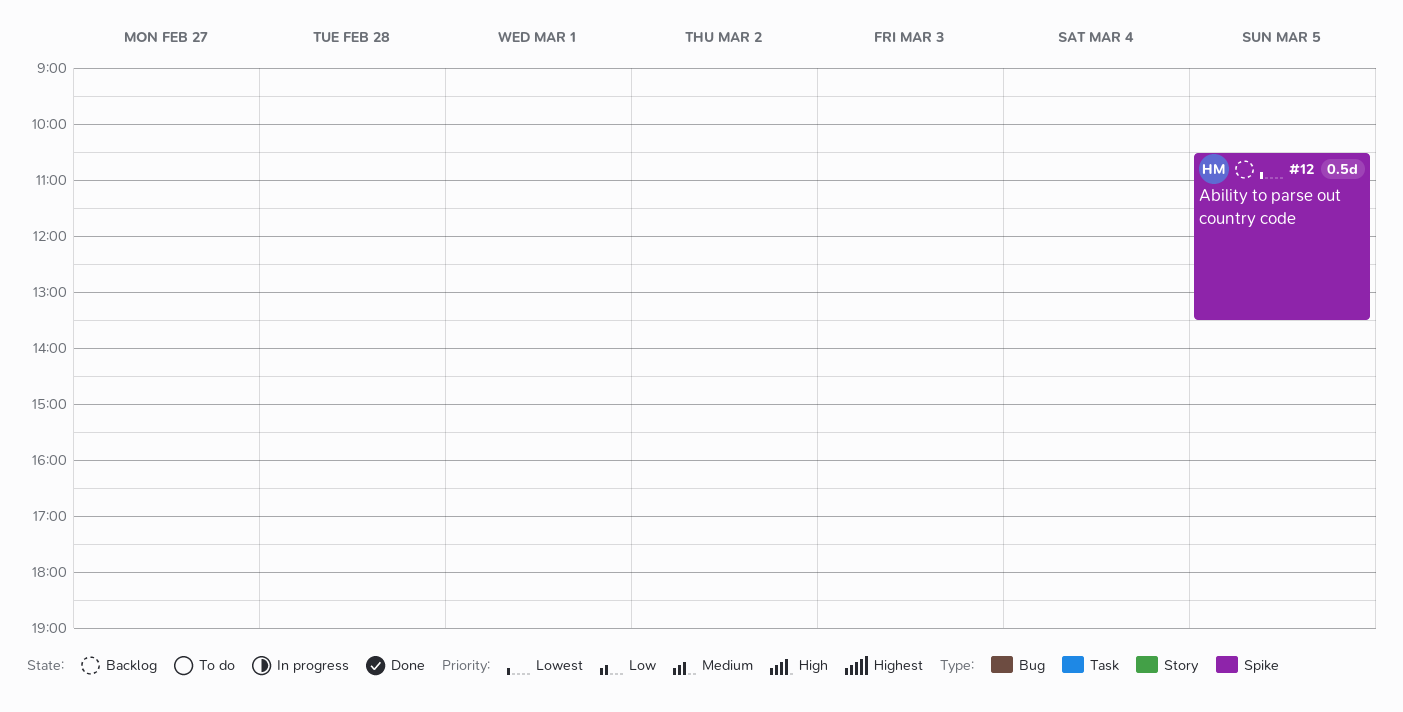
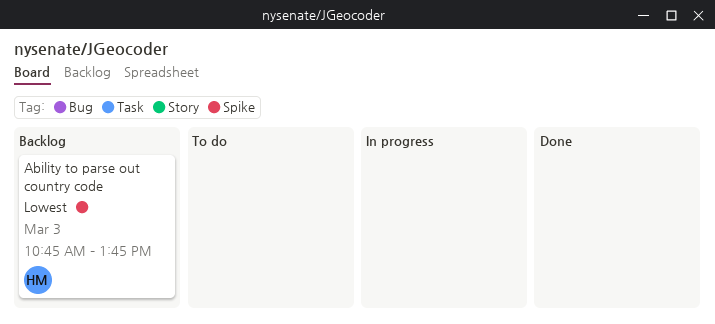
Ability to parse out country code, day: Mar 5 -> Mar 3
Ability to parse out country code, begins: 10:30 -> 10:45
Ability to parse out country code, ends: 13:30 -> 13:45

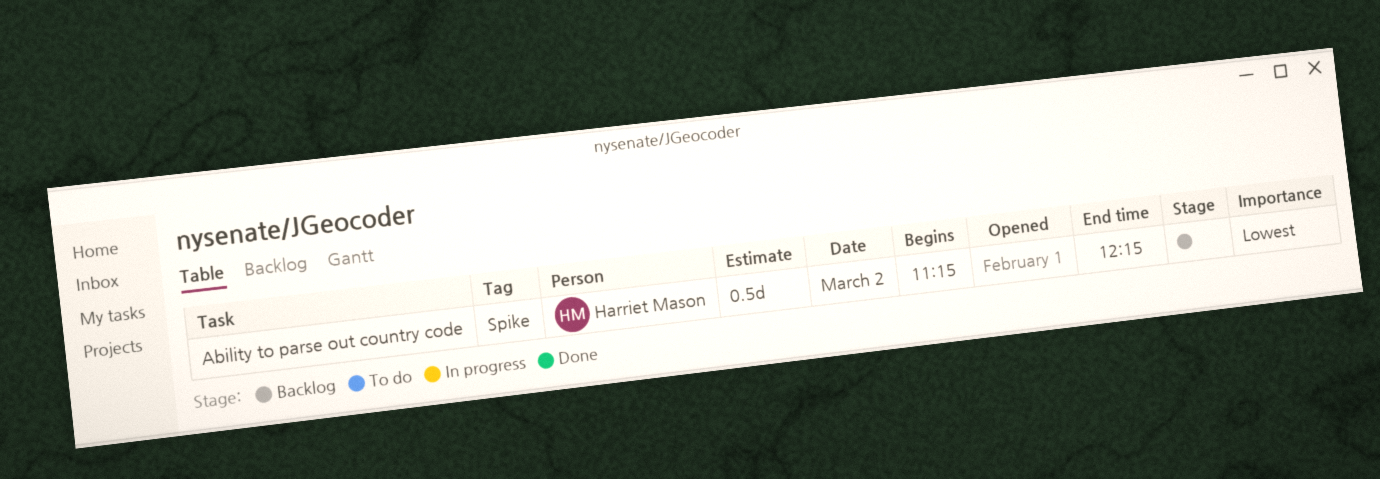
Ability to parse out country code, day: Mar 3 -> Mar 2
Ability to parse out country code, begins: 10:45 -> 11:15
Ability to parse out country code, ends: 13:45 -> 12:15

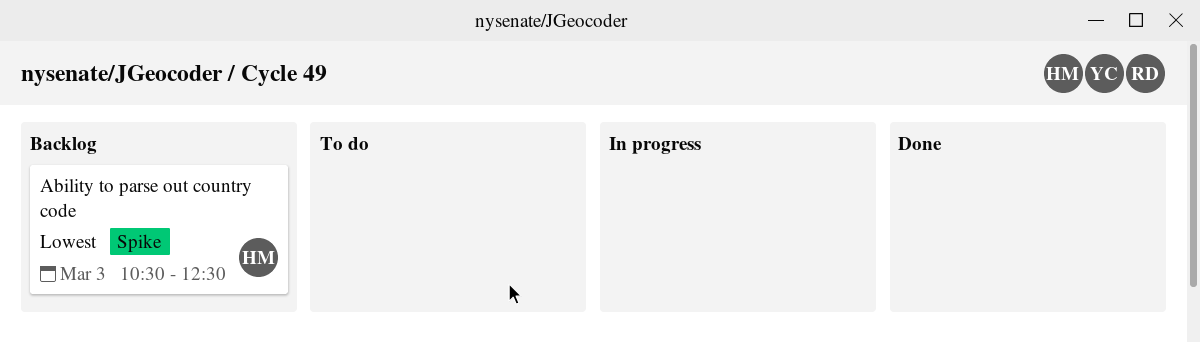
Ability to parse out country code, day: Mar 2 -> Mar 3
Ability to parse out country code, begins: 11:15 -> 10:30
Ability to parse out country code, ends: 12:15 -> 12:30

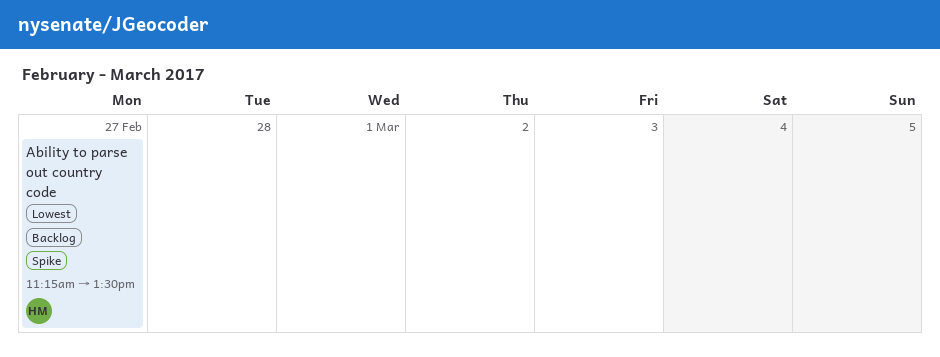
Ability to parse out country code, day: Mar 3 -> Feb 27
Ability to parse out country code, begins: 10:30 -> 11:15
Ability to parse out country code, ends: 12:30 -> 13:30

